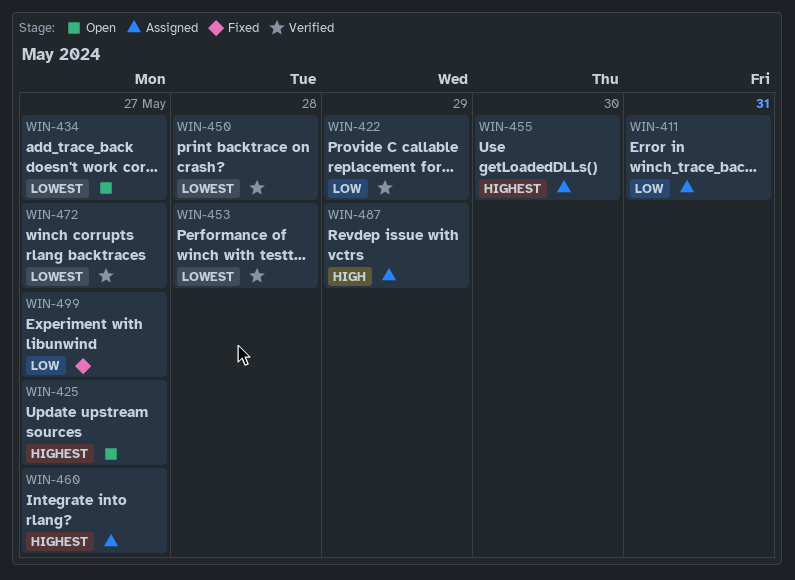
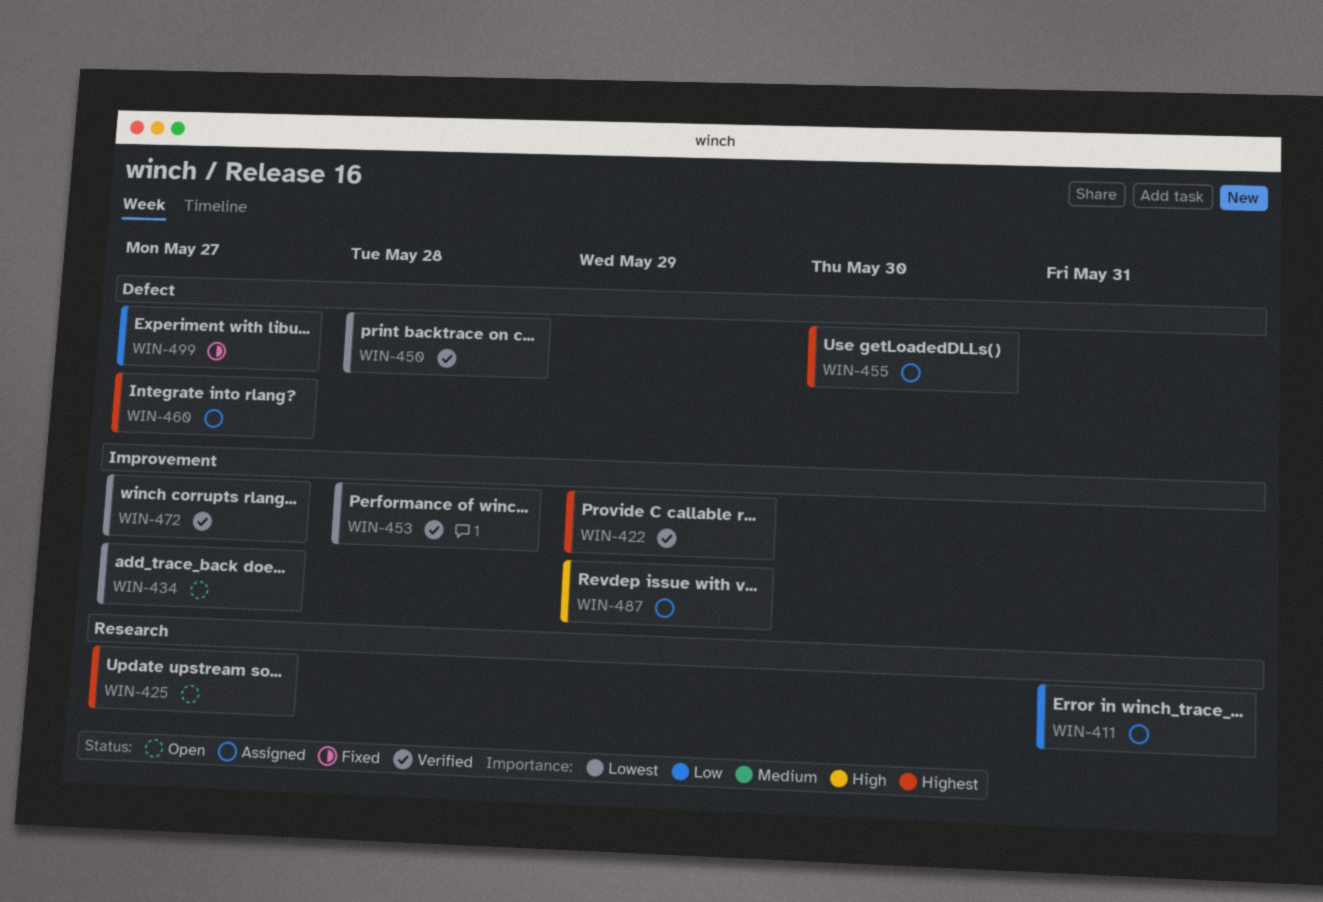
WIN-422, priority: Low -> Highest

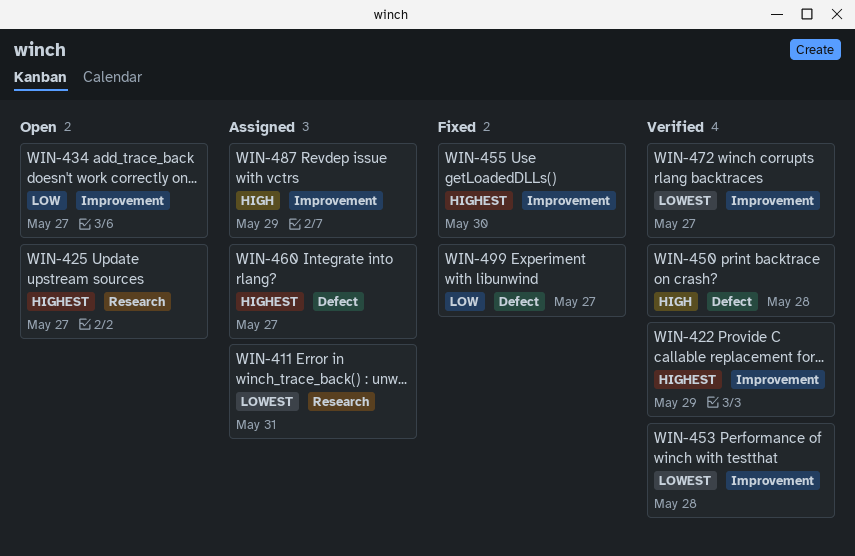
WIN-411, priority: Low -> Lowest
WIN-434, priority: Lowest -> Low
WIN-450, priority: Lowest -> High
WIN-455, status: Assigned -> Fixed
WIN-455, label: Defect -> Improvement

